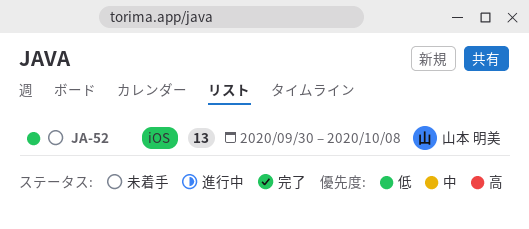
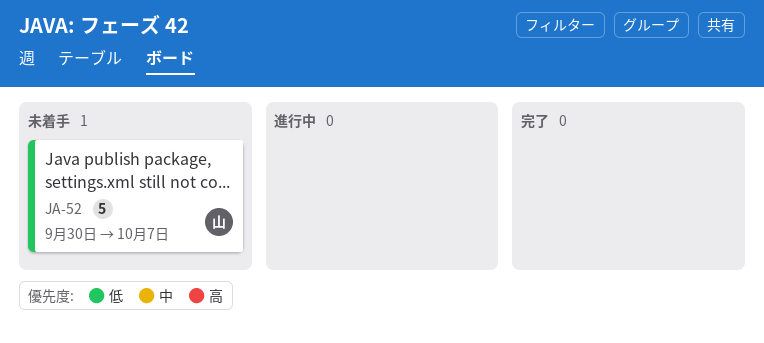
JA-52, estimate: 13 -> 5
JA-52, due: Oct 8 -> Oct 7

